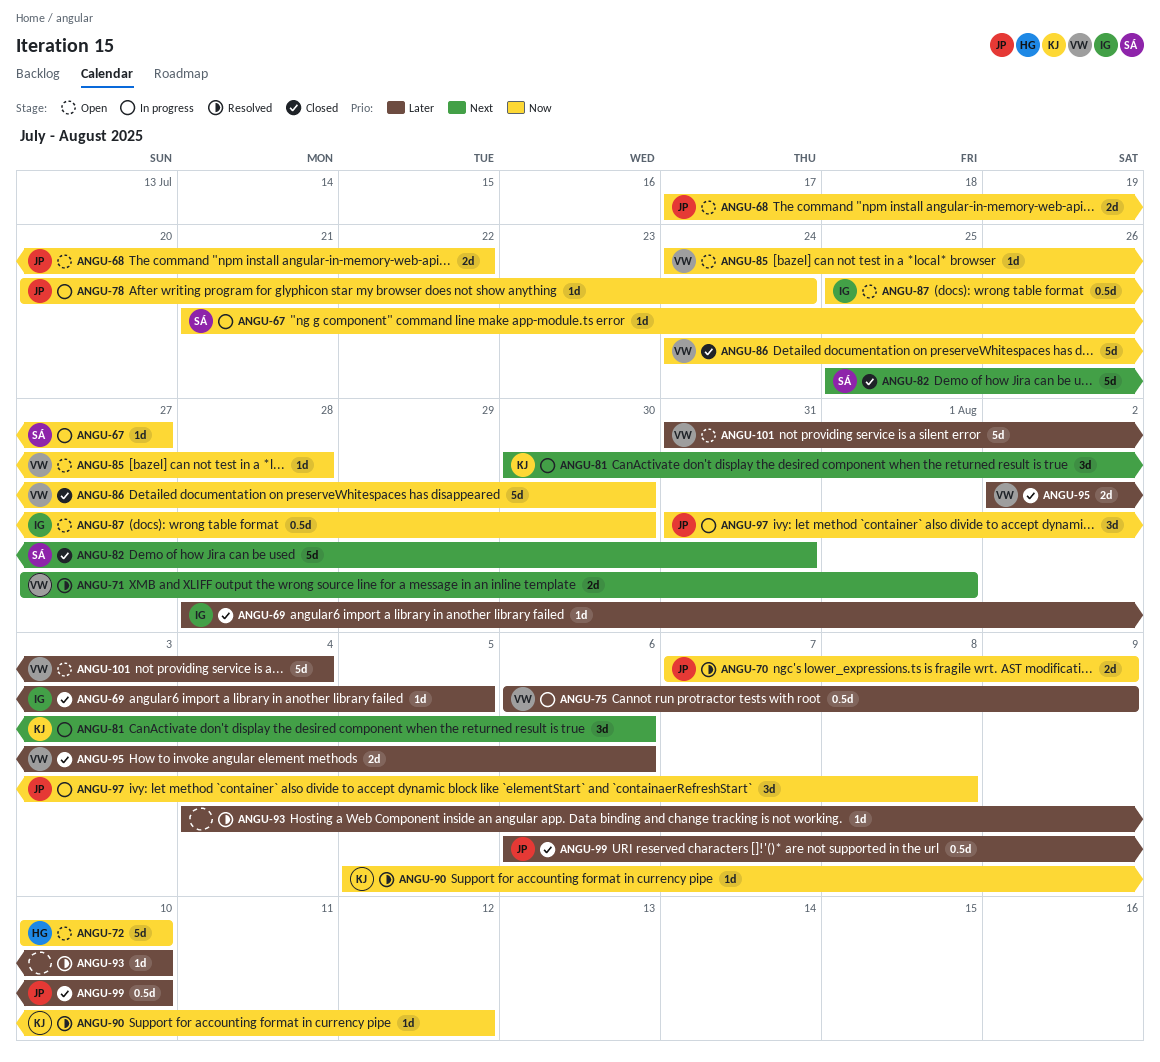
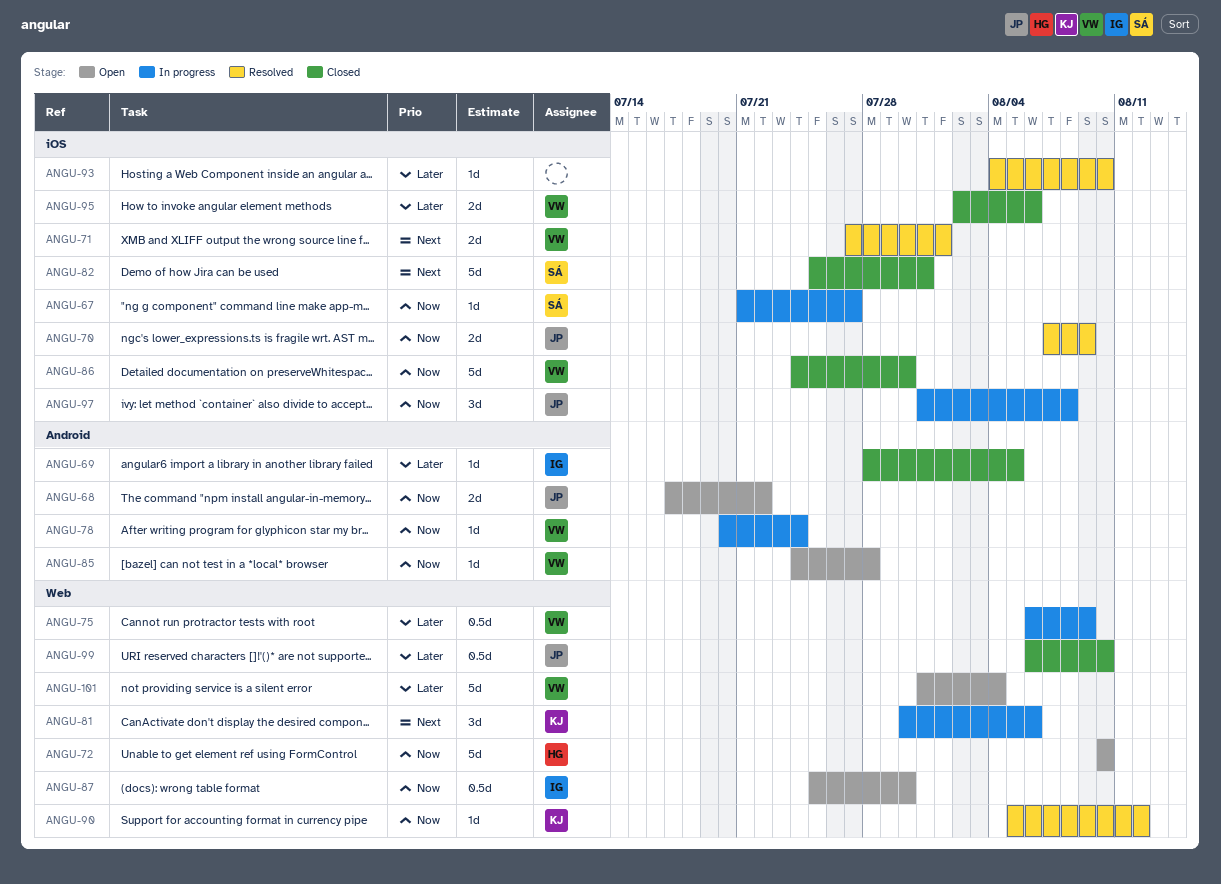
ANGU-78, owner: JP -> VW

